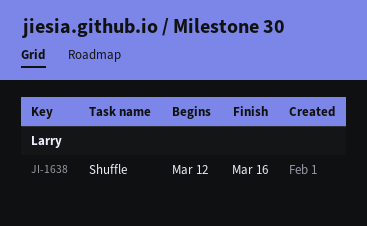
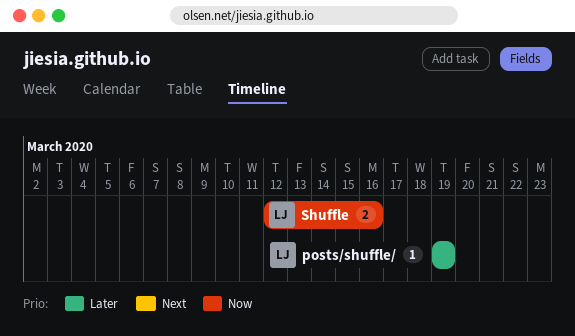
posts/shuffle/: none -> present

